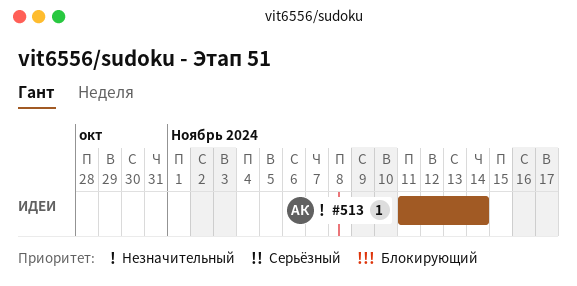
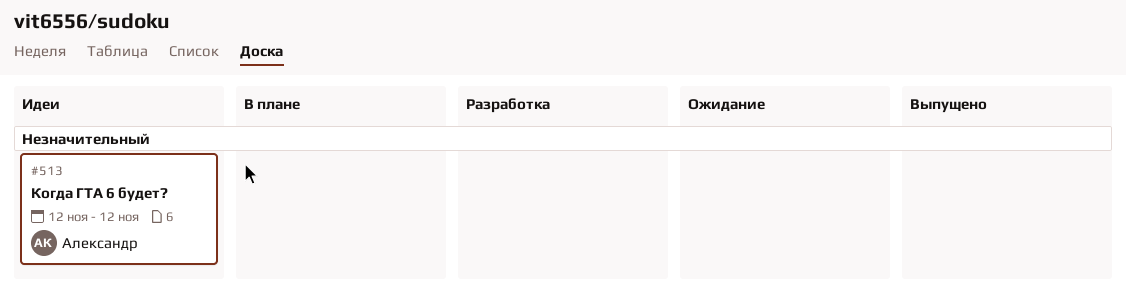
#513, start: Nov 11 -> Nov 12
#513, due: Nov 14 -> Nov 12

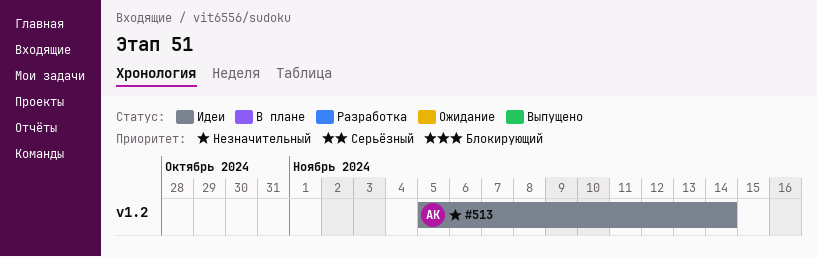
#513, start: Nov 12 -> Nov 5
#513, due: Nov 12 -> Nov 14

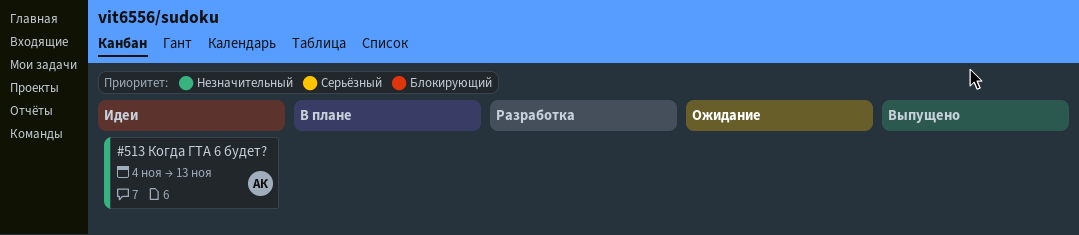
#513, start: Nov 5 -> Nov 4
#513, due: Nov 14 -> Nov 13

